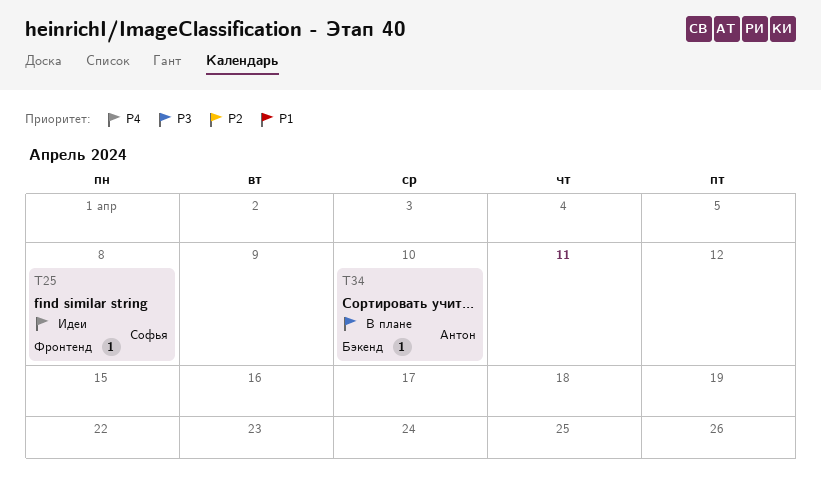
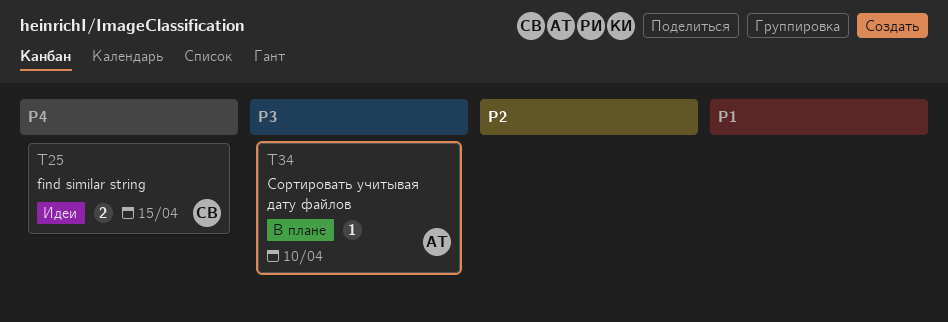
T25, estimate: 1 -> 2
T25, due: Apr 8 -> Apr 15

